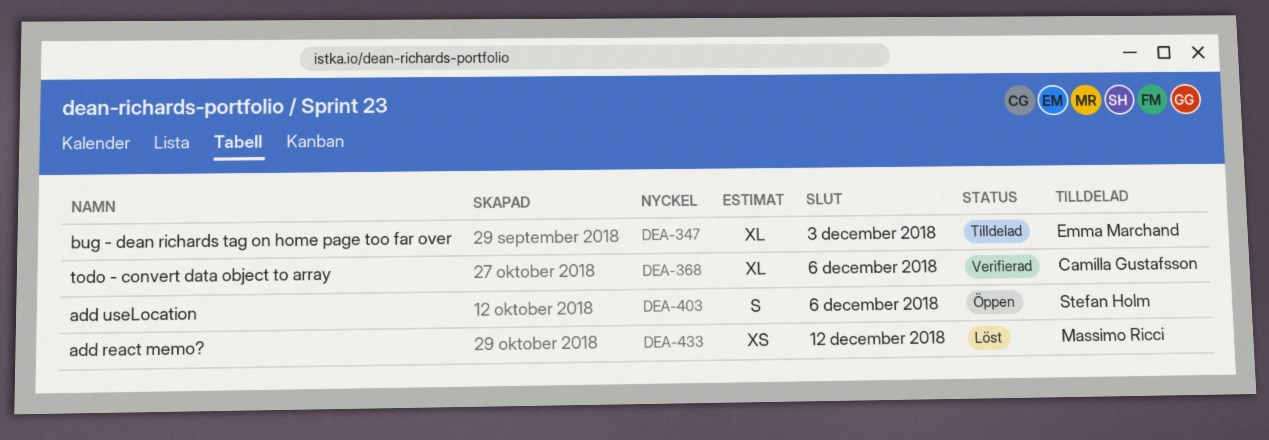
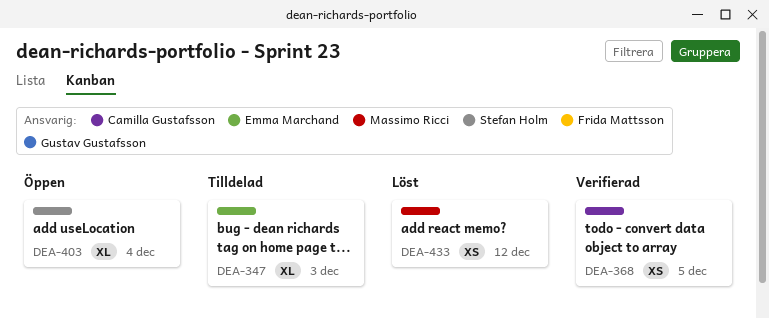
DEA-368, estimate: XL -> XS
DEA-368, due: Dec 6 -> Dec 5
DEA-403, estimate: S -> XL
DEA-403, due: Dec 6 -> Dec 4

